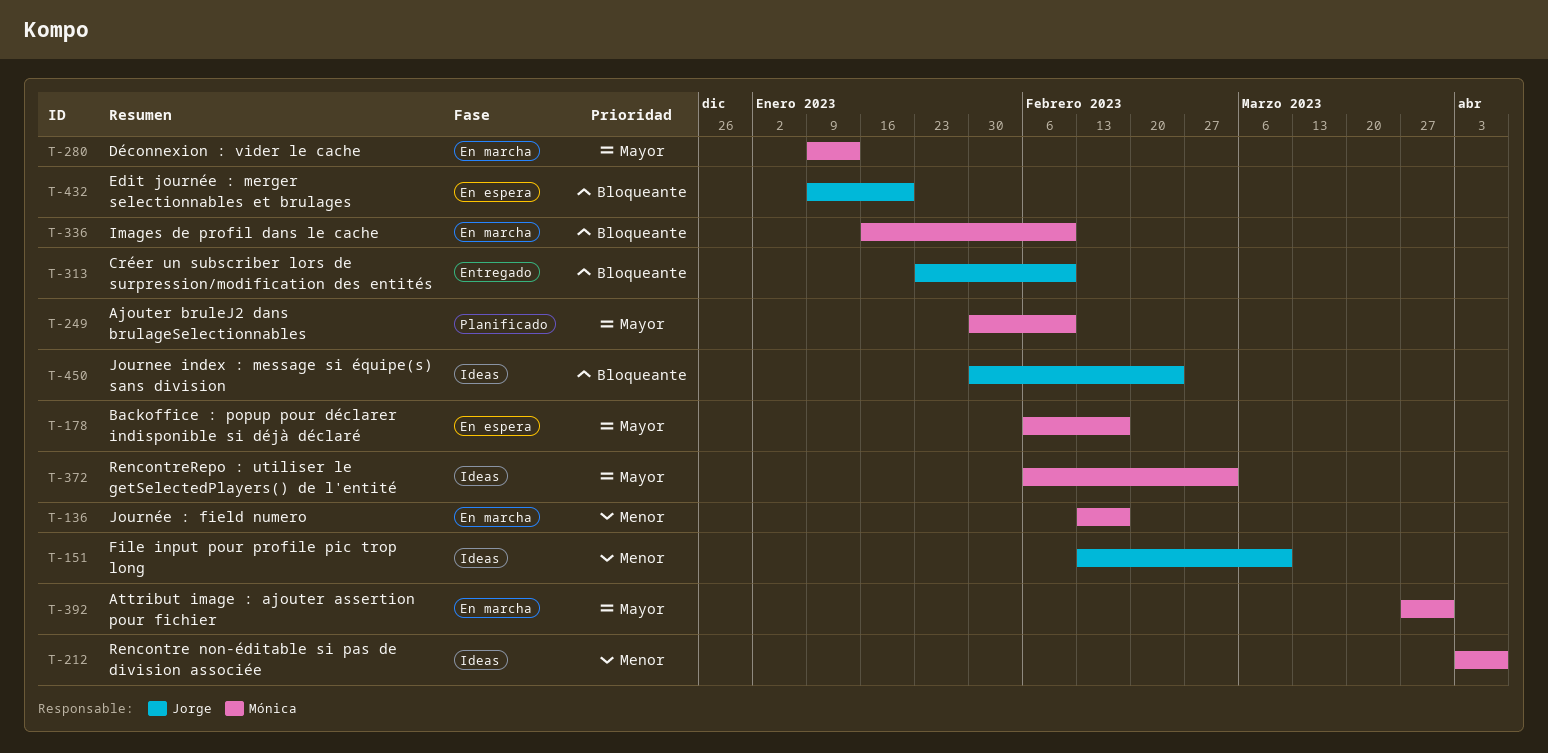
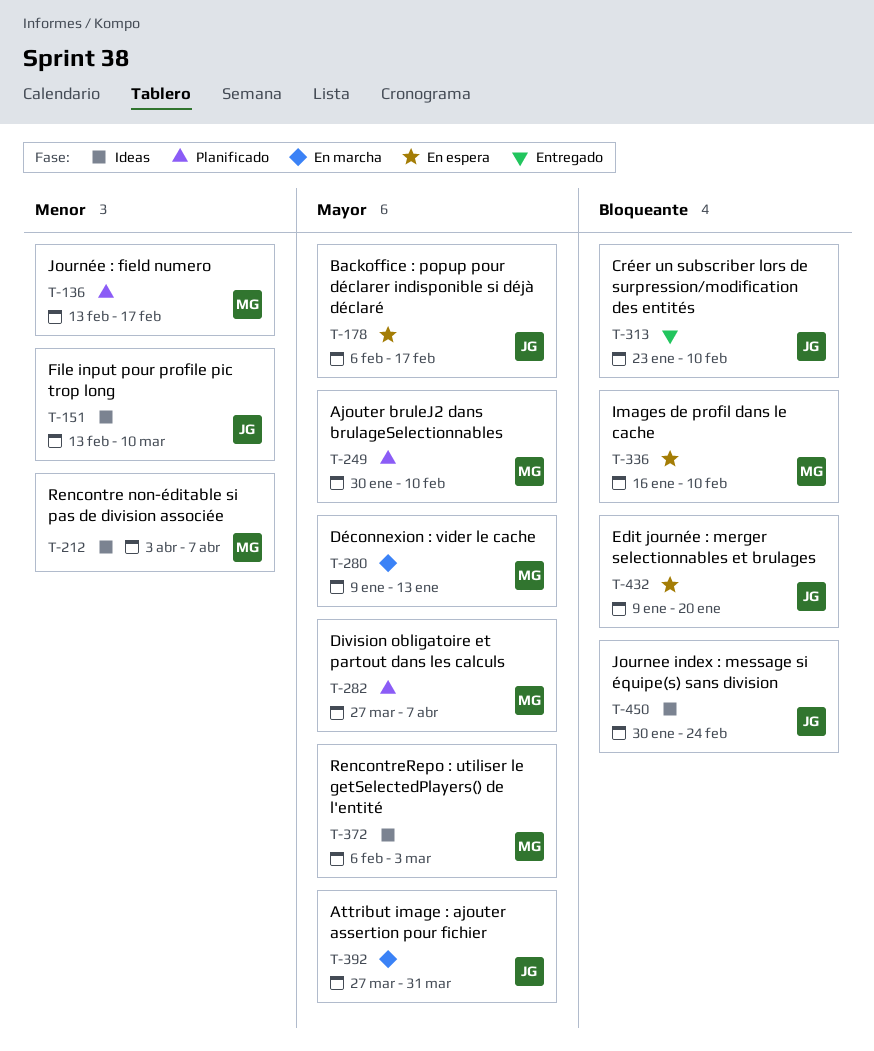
T-136, status: En marcha -> Planificado
T-178, owner: Mónica -> Jorge
T-282: none -> present
T-336, status: En marcha -> En espera
T-392, owner: Mónica -> Jorge

